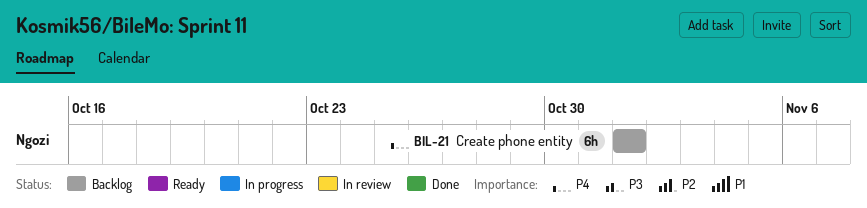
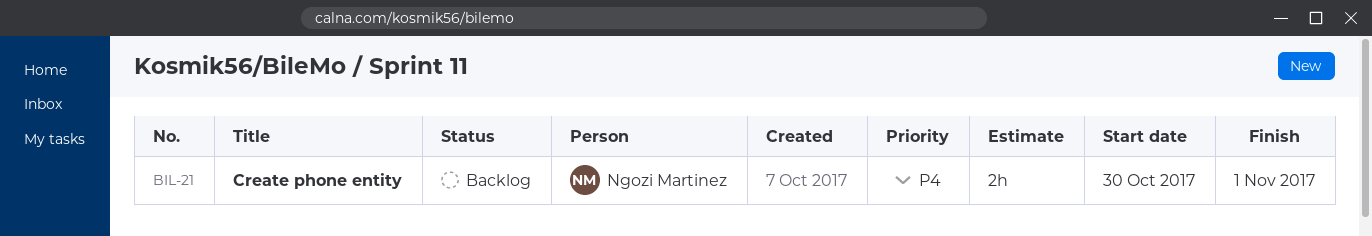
BIL-21, estimate: 6h -> 2h
BIL-21, start: Nov 1 -> Oct 30

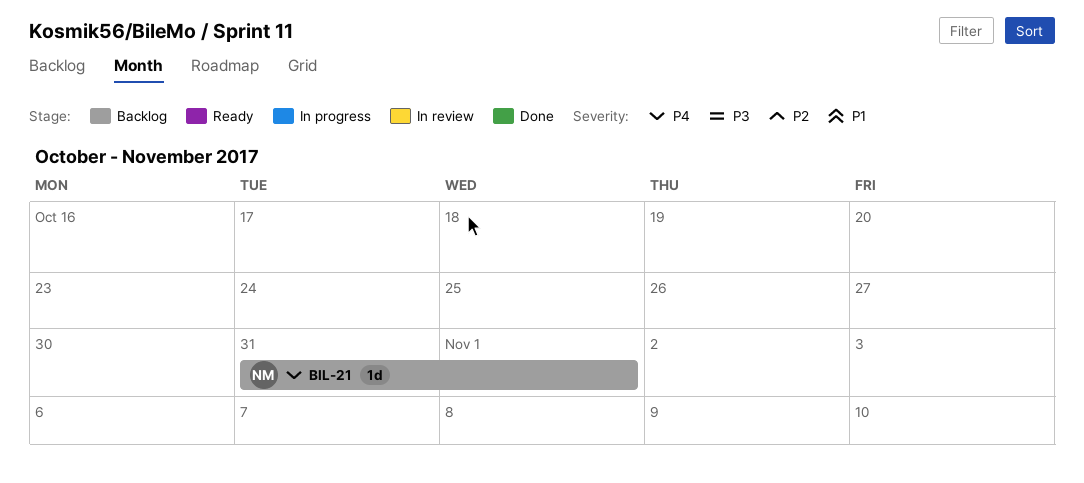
BIL-21, estimate: 2h -> 1d
BIL-21, start: Oct 30 -> Oct 31

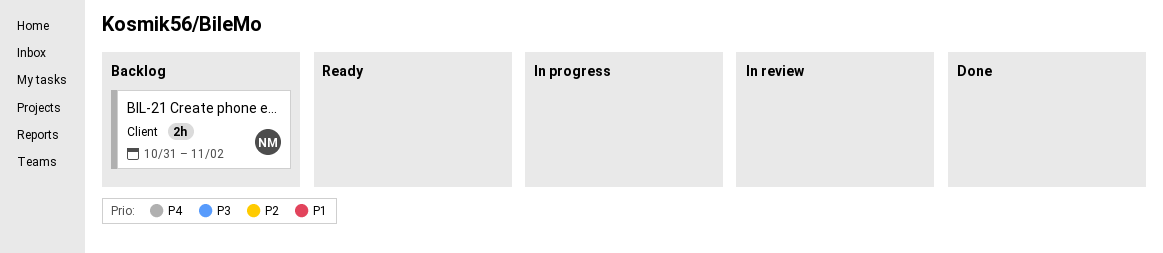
BIL-21, estimate: 1d -> 2h
BIL-21, due: Nov 1 -> Nov 2

